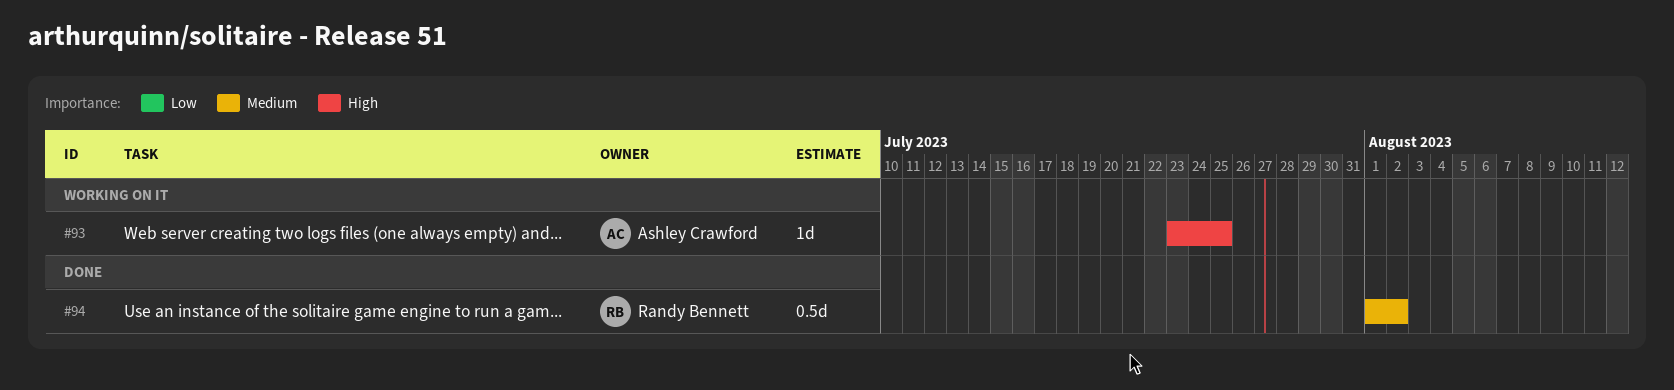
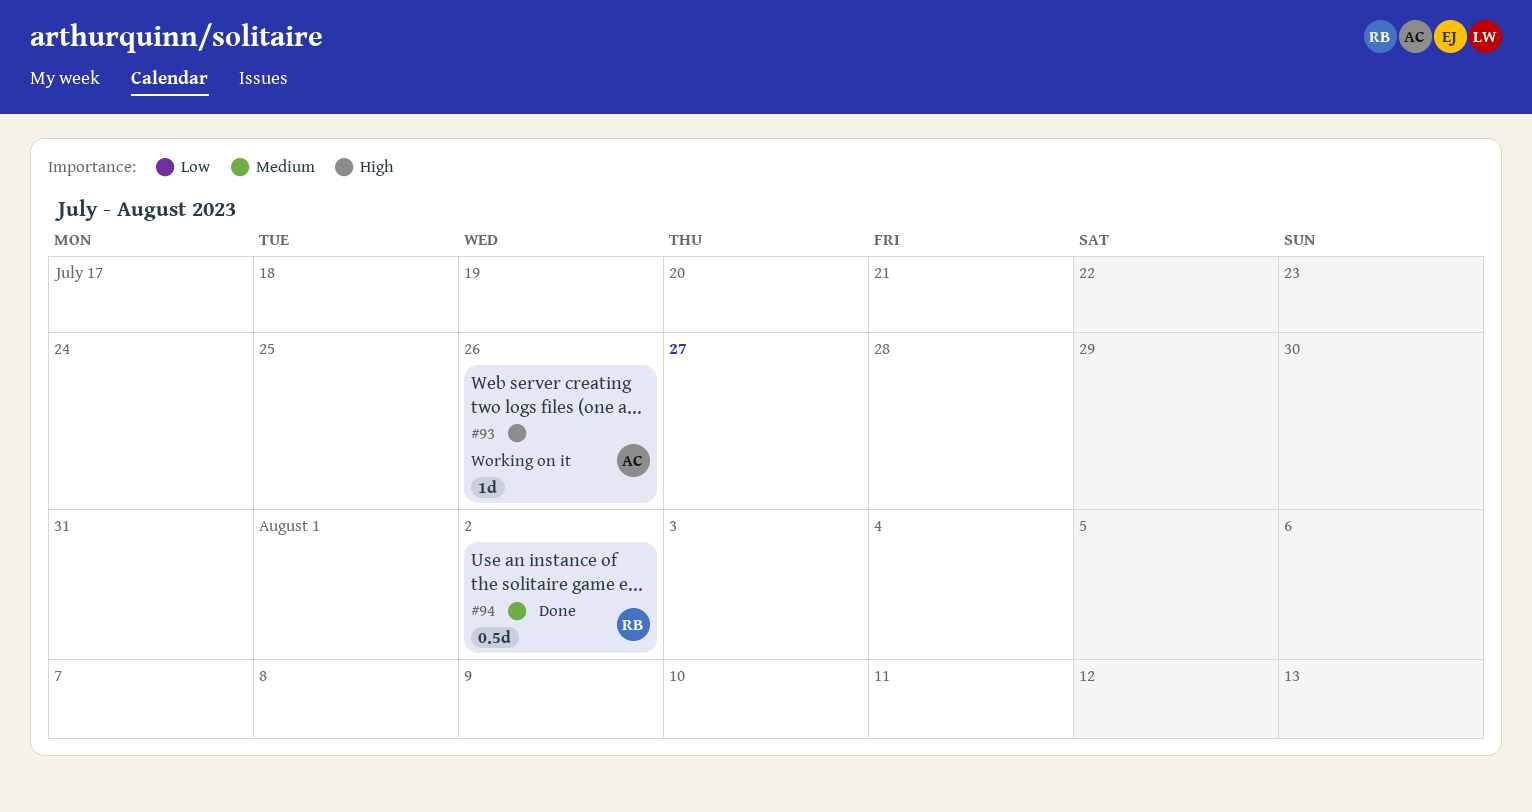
#93, due: Jul 25 -> Jul 26

